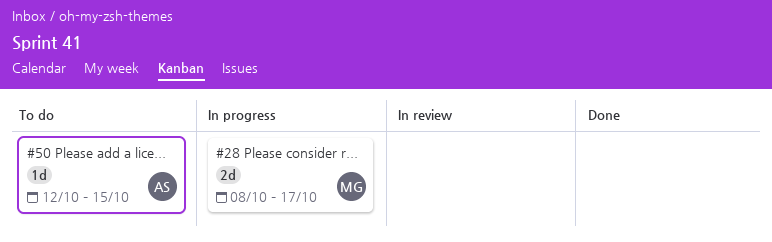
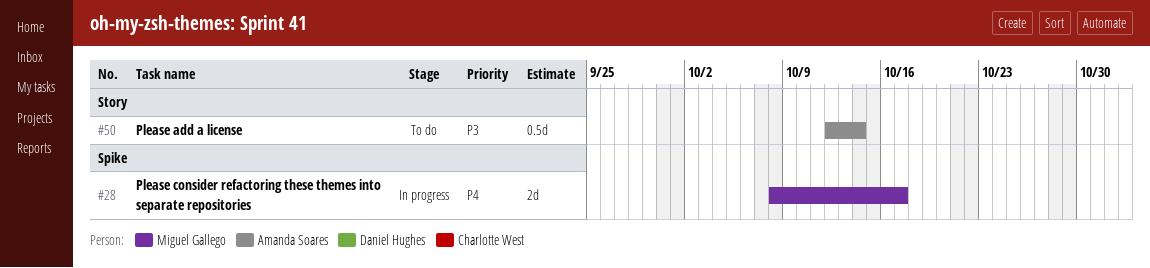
#50, estimate: 1d -> 0.5d
#50, due: Oct 15 -> Oct 14

